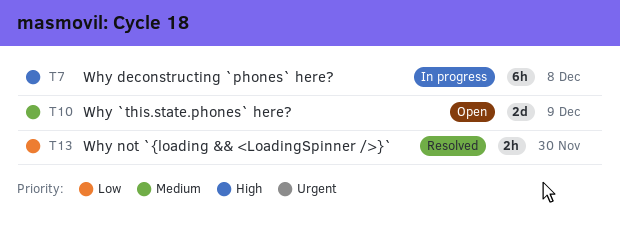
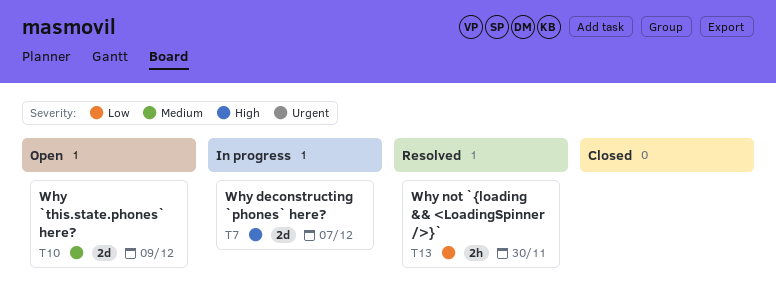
T7, estimate: 6h -> 2d
T7, due: Dec 8 -> Dec 7

